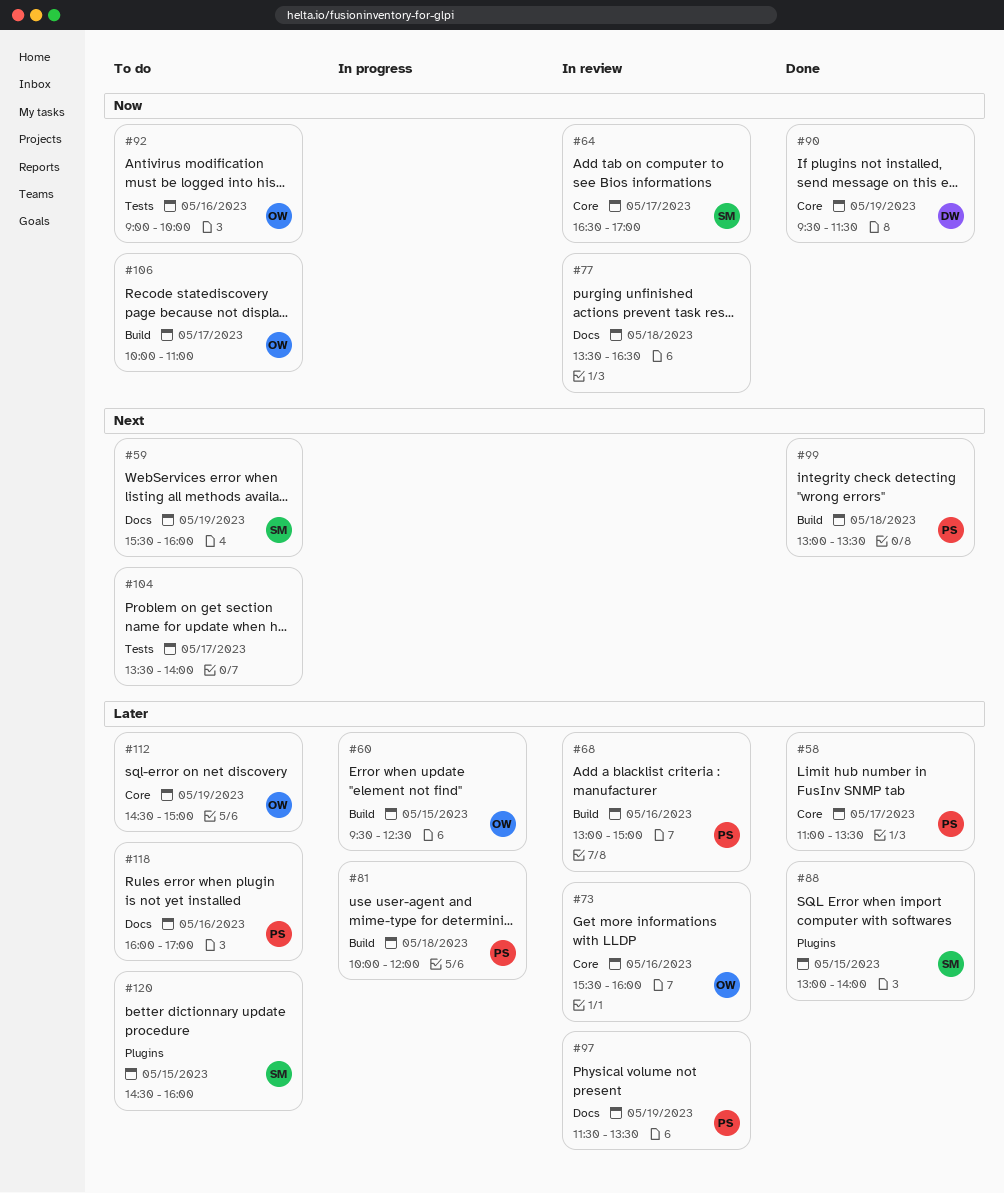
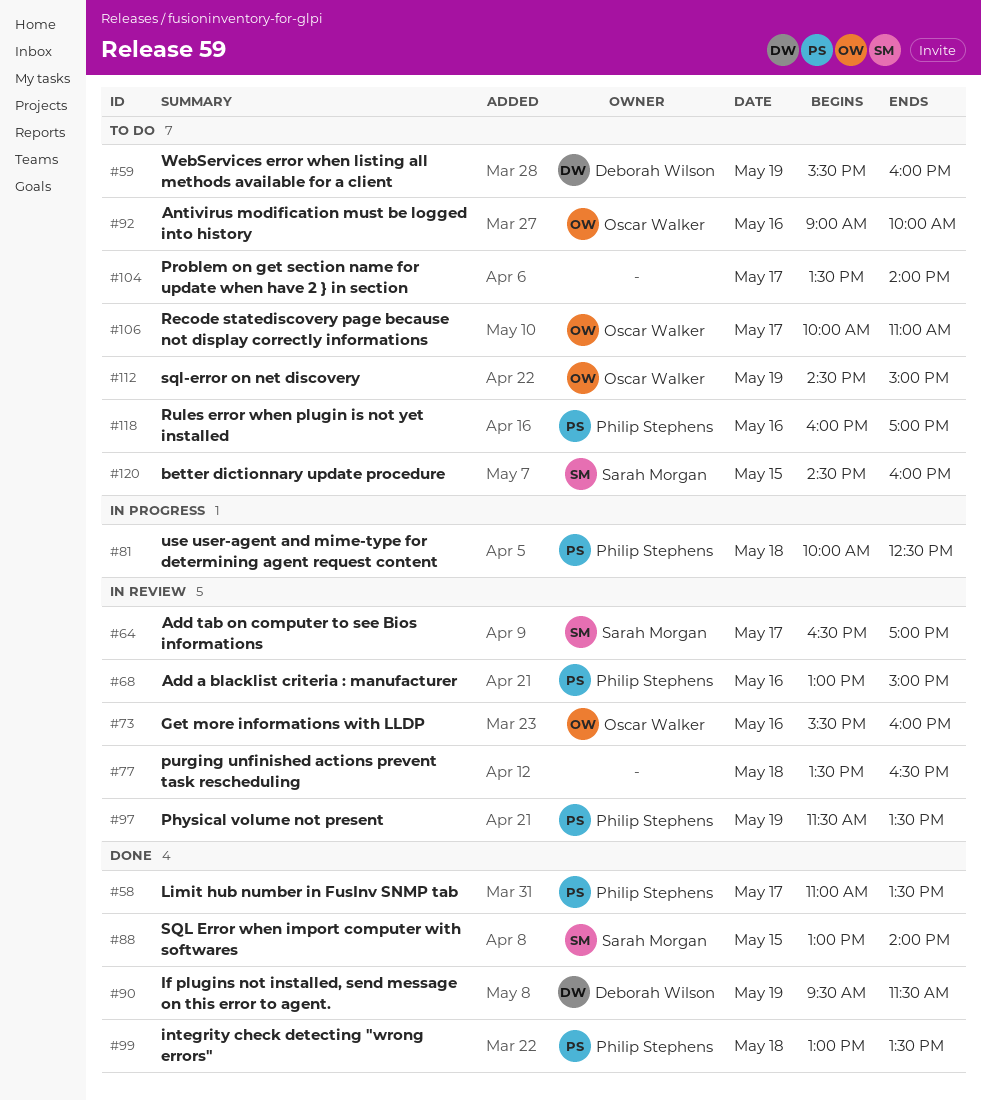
#59, owner: Sarah Morgan -> Deborah Wilson
#60: present -> none
#81, ends: 12:00 -> 12:30

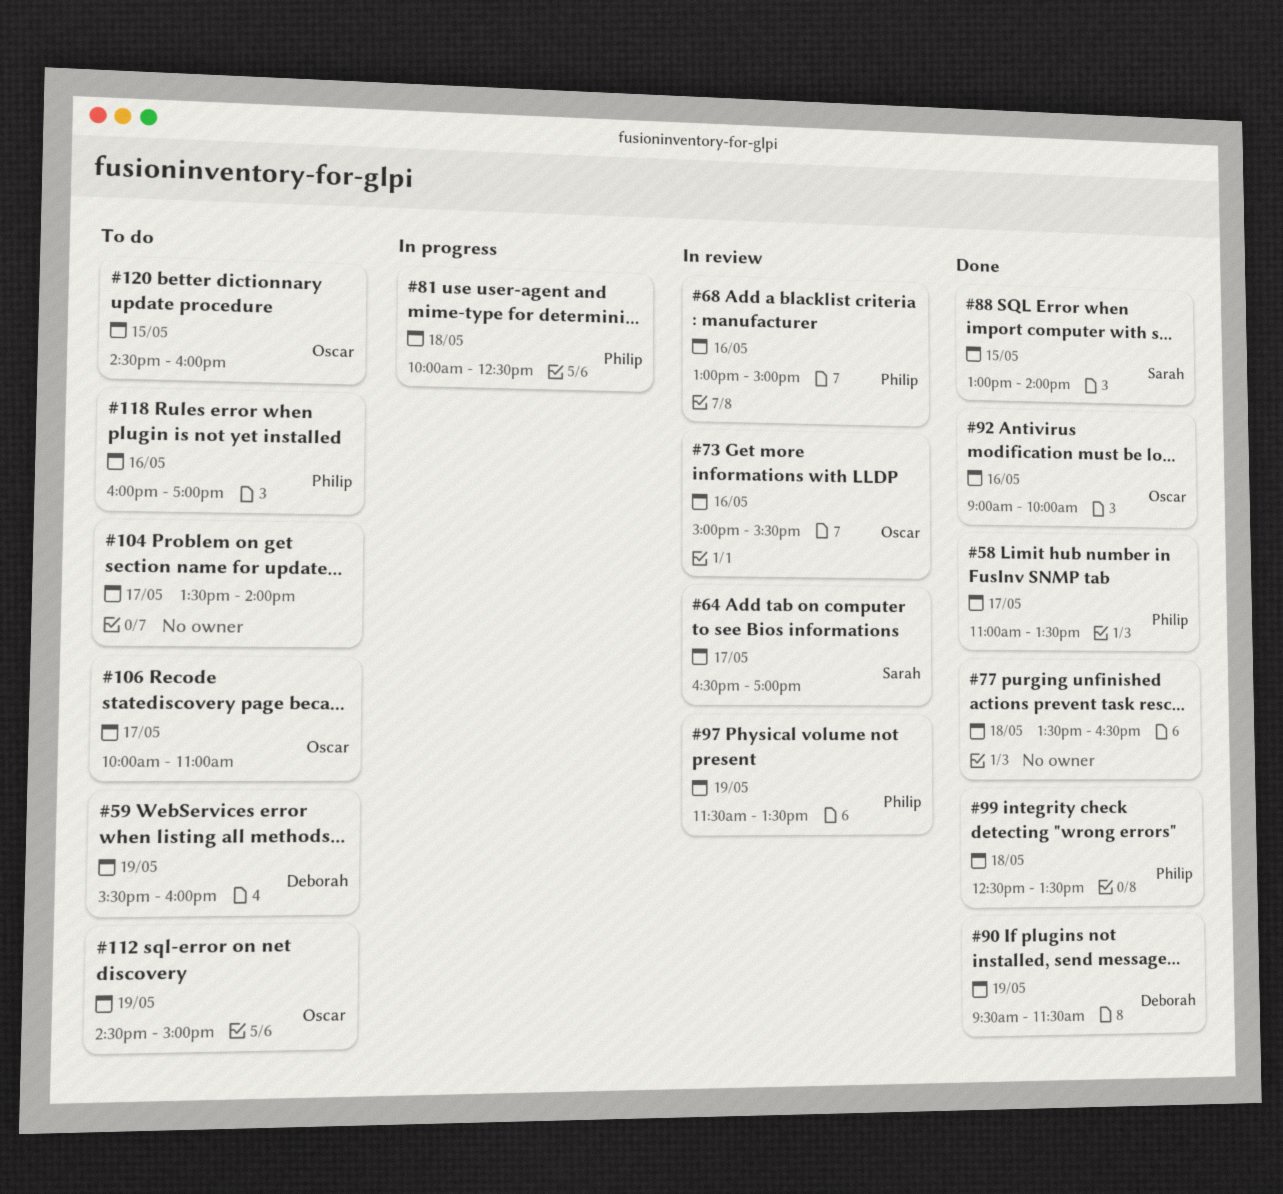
#73, begins: 15:30 -> 15:00
#73, ends: 16:00 -> 15:30
#77, status: In review -> Done
#92, status: To do -> Done
#99, begins: 13:00 -> 12:30
#120, owner: Sarah Morgan -> Oscar Walker

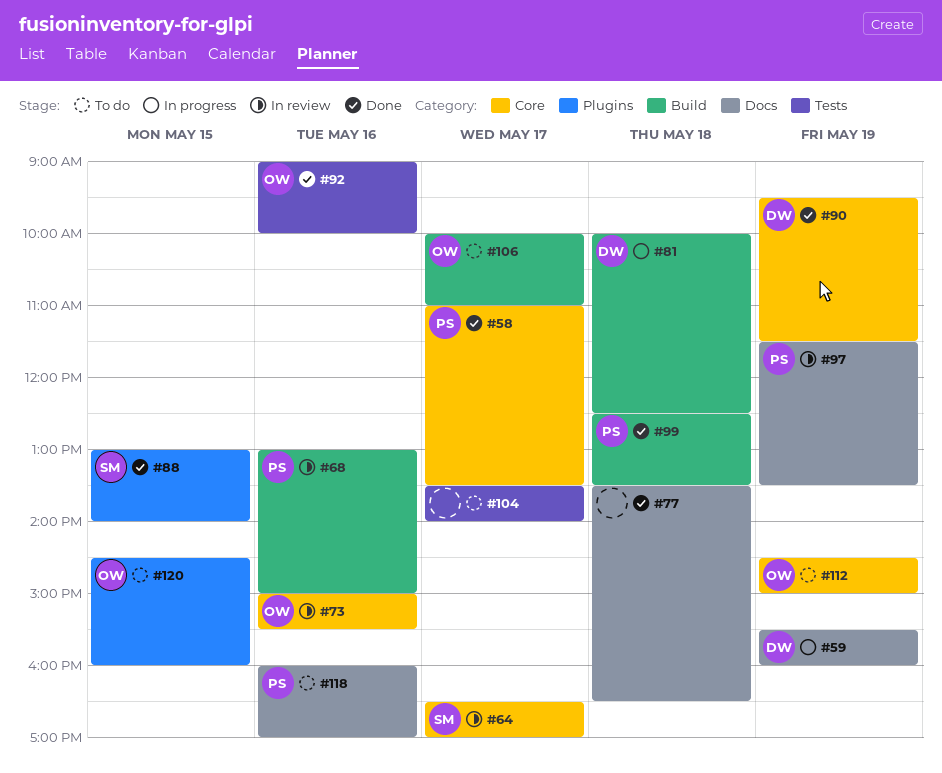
#59, status: To do -> In progress
#81, owner: Philip -> Deborah

